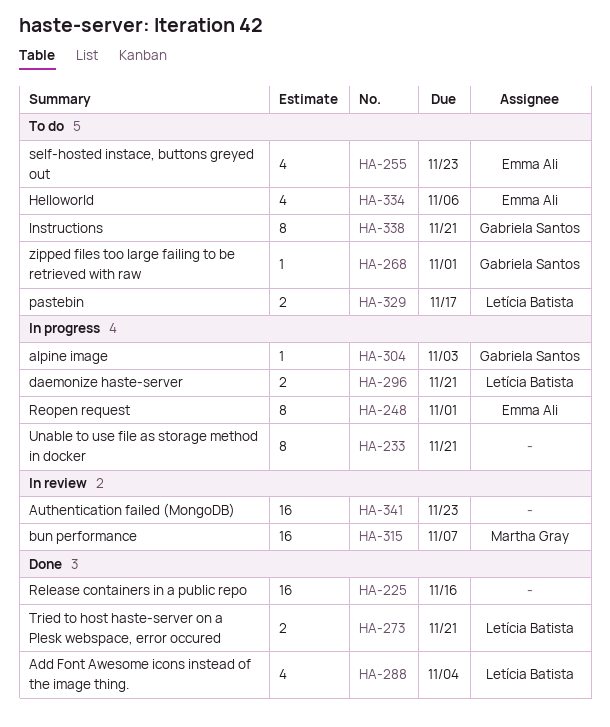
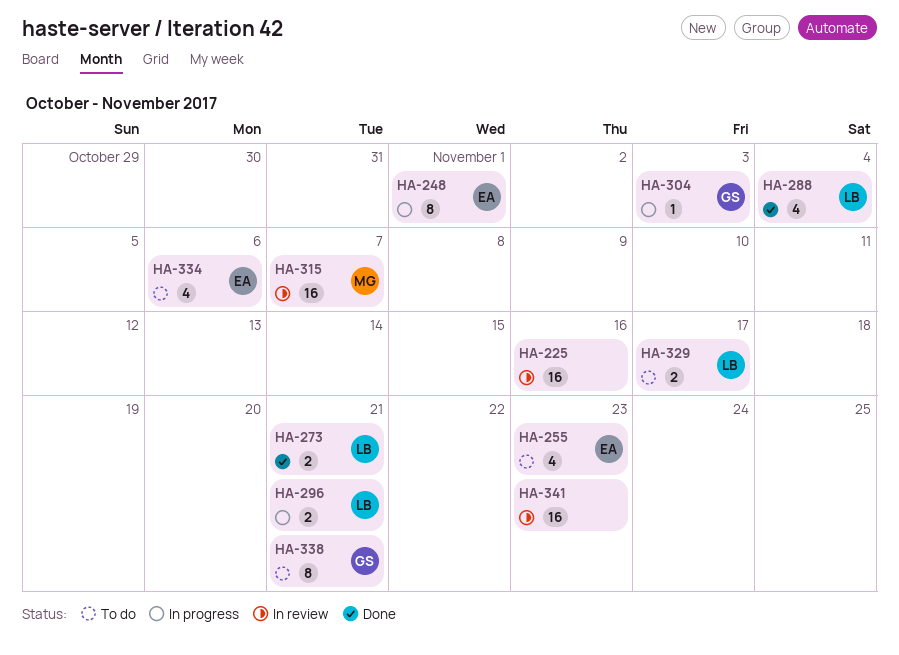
HA-225, status: Done -> In review
HA-233: present -> none
HA-268: present -> none

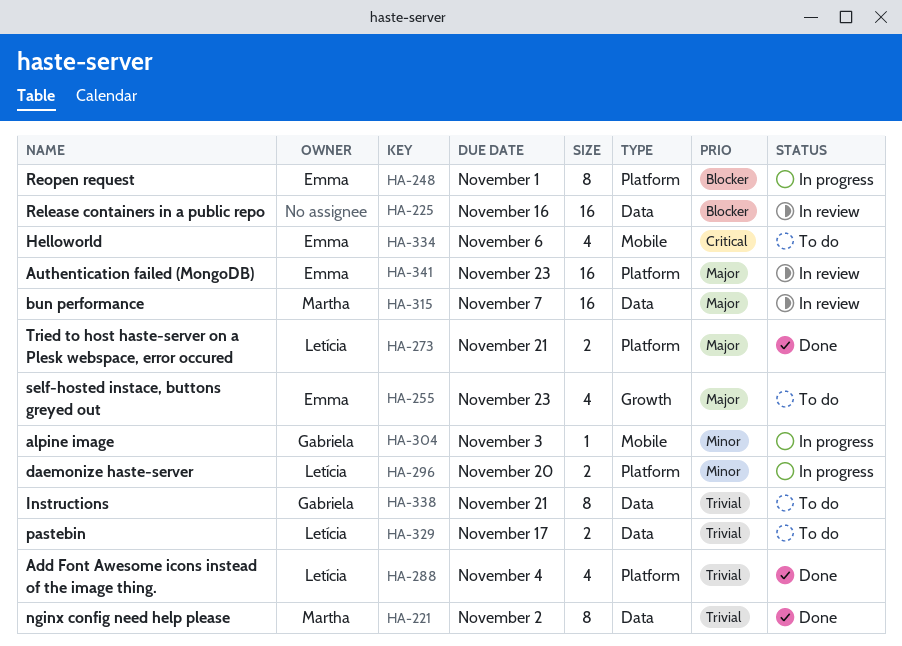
HA-221: none -> present
HA-296, due: Nov 21 -> Nov 20
HA-341, owner: none -> Emma

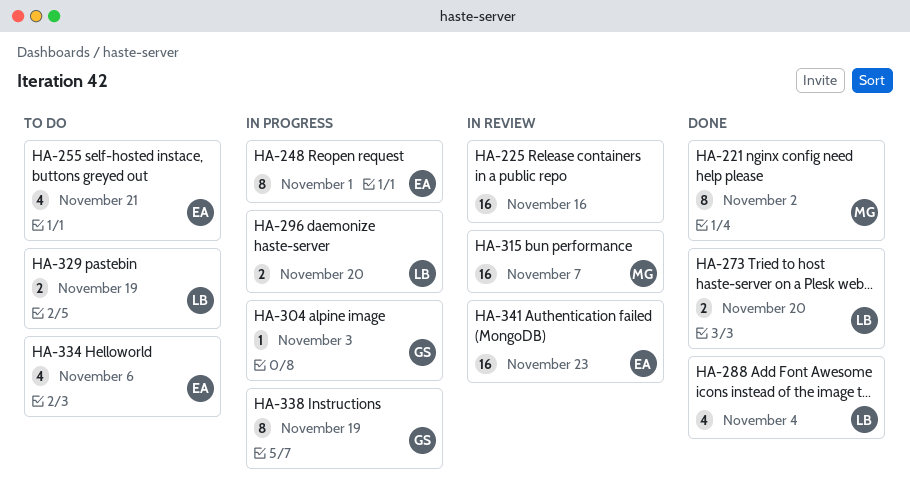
HA-255, due: Nov 23 -> Nov 21
HA-273, due: Nov 21 -> Nov 20
HA-329, due: Nov 17 -> Nov 19
HA-338, status: To do -> In progress
HA-338, due: Nov 21 -> Nov 19

